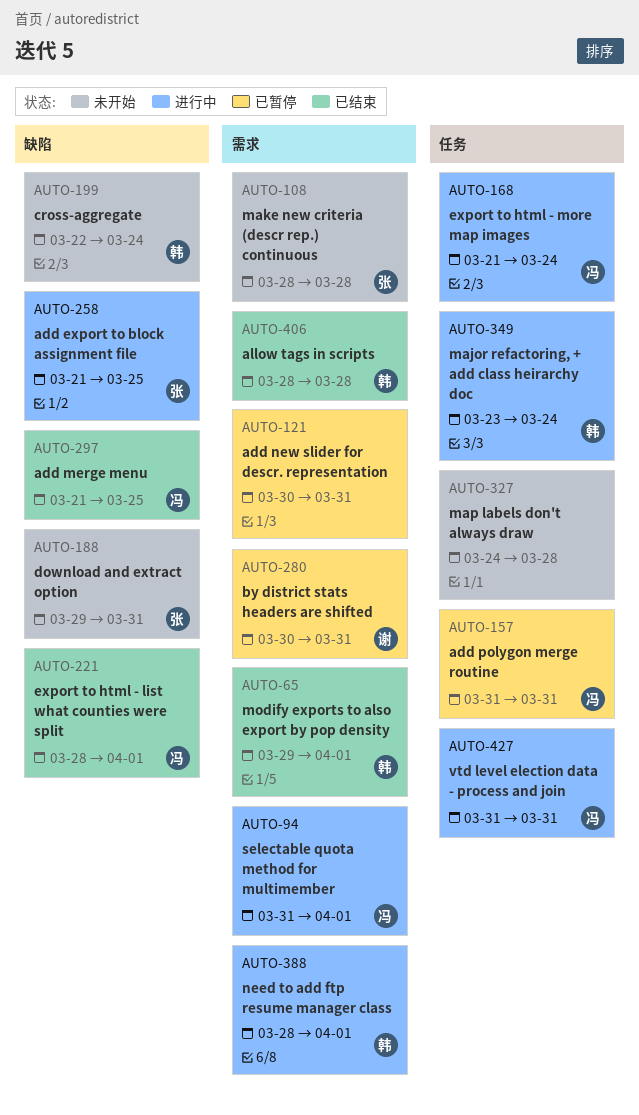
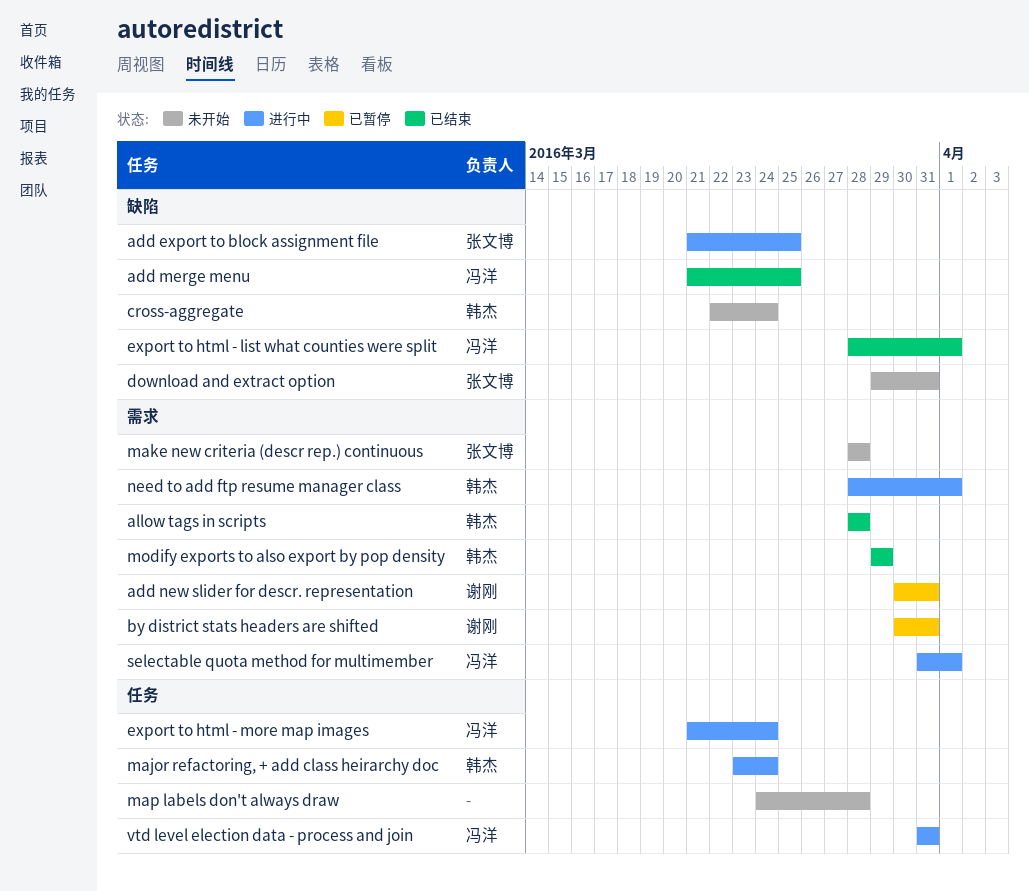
add new slider for descr. representation, owner: none -> 谢刚
add polygon merge routine: present -> none
modify exports to also export by pop density, due: Apr 1 -> Mar 29

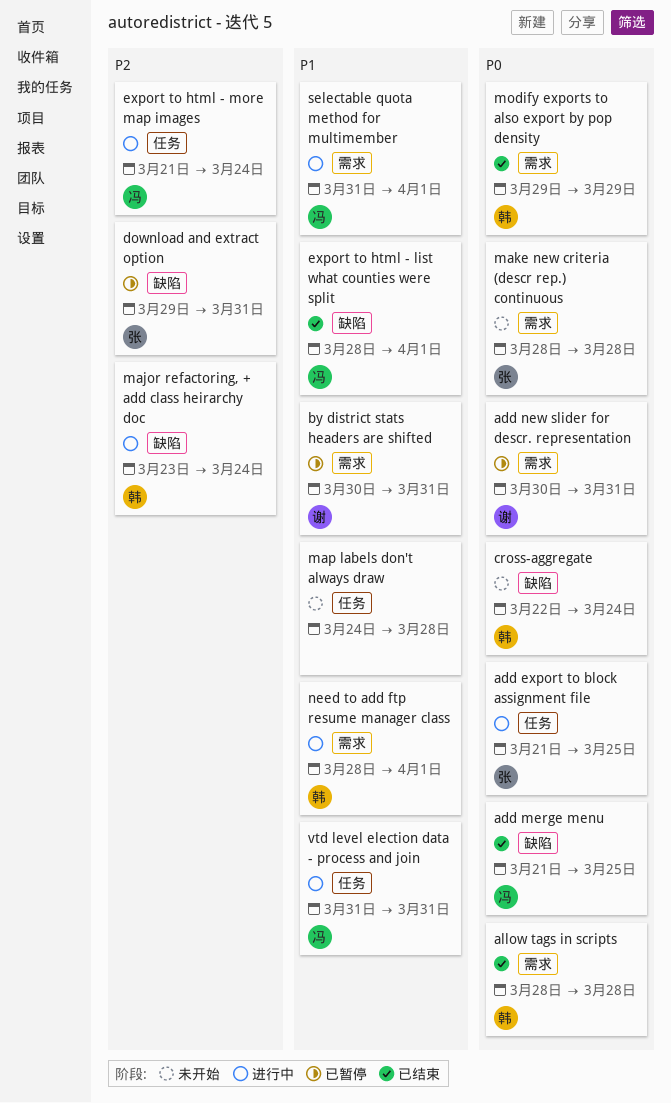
add export to block assignment file, label: 缺陷 -> 任务
download and extract option, status: 未开始 -> 已暂停
major refactoring, + add class heirarchy doc, label: 任务 -> 缺陷

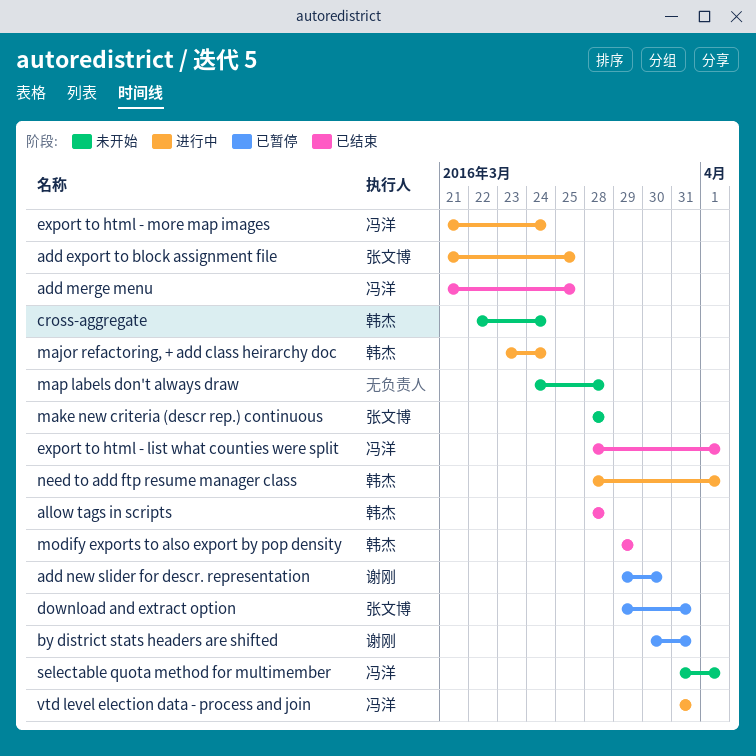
add new slider for descr. representation, start: Mar 30 -> Mar 29
add new slider for descr. representation, due: Mar 31 -> Mar 30
selectable quota method for multimember, status: 进行中 -> 未开始

